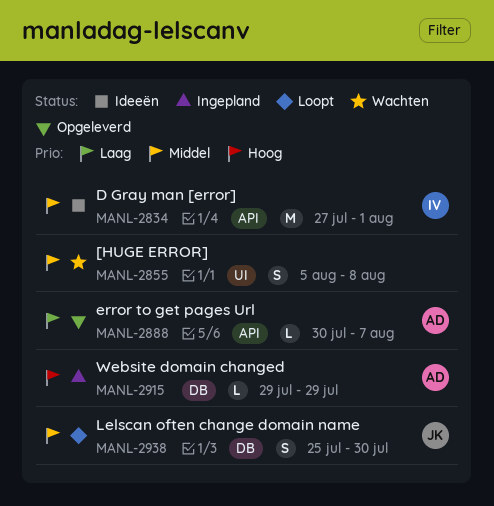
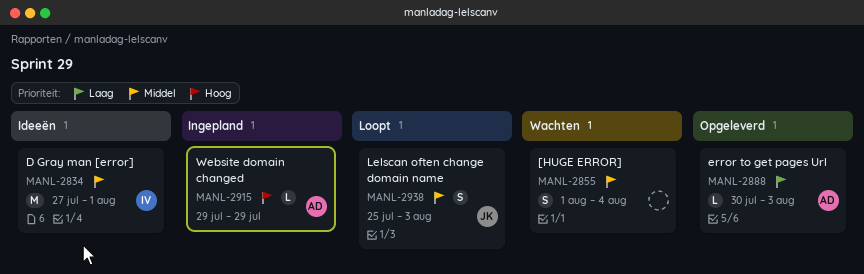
MANL-2855, start: Aug 5 -> Aug 1
MANL-2855, due: Aug 8 -> Aug 4
MANL-2888, due: Aug 7 -> Aug 3
MANL-2938, due: Jul 30 -> Aug 3

